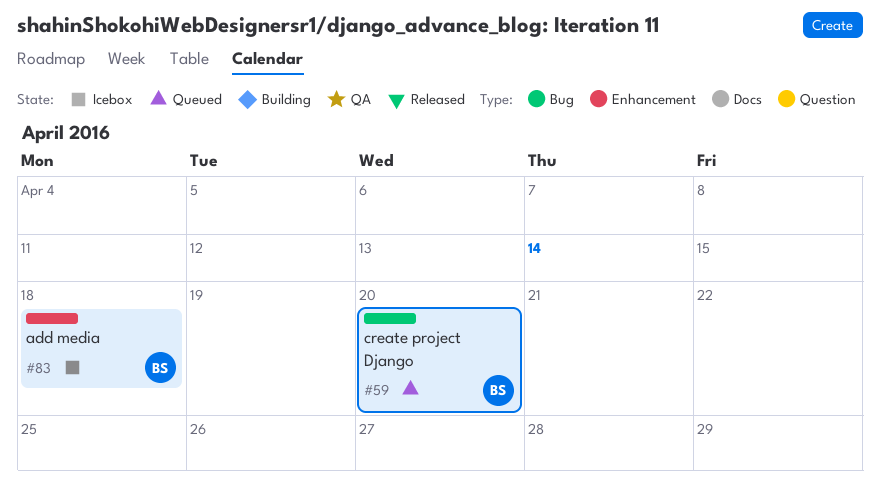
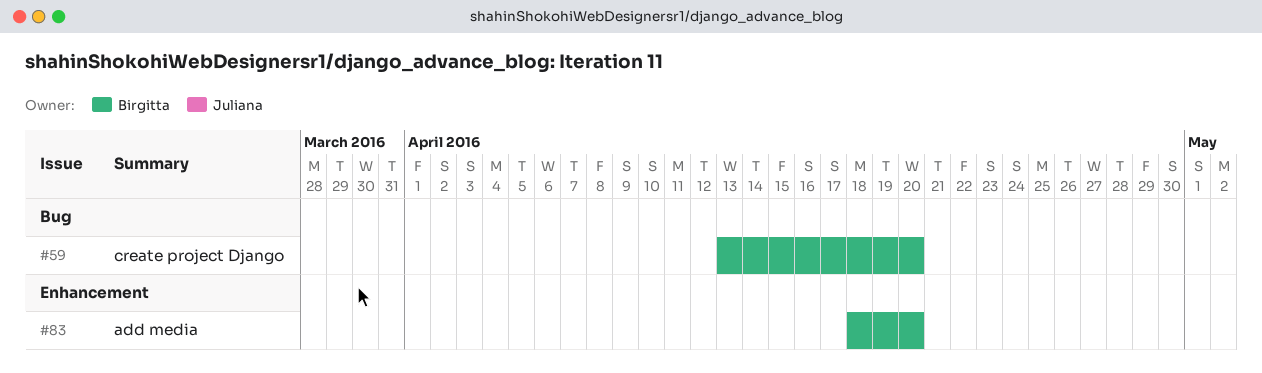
#83, due: Apr 18 -> Apr 20

